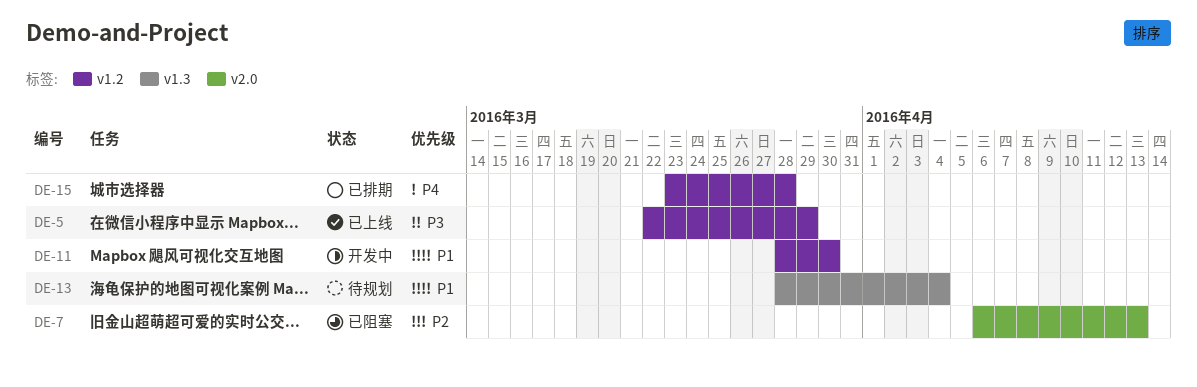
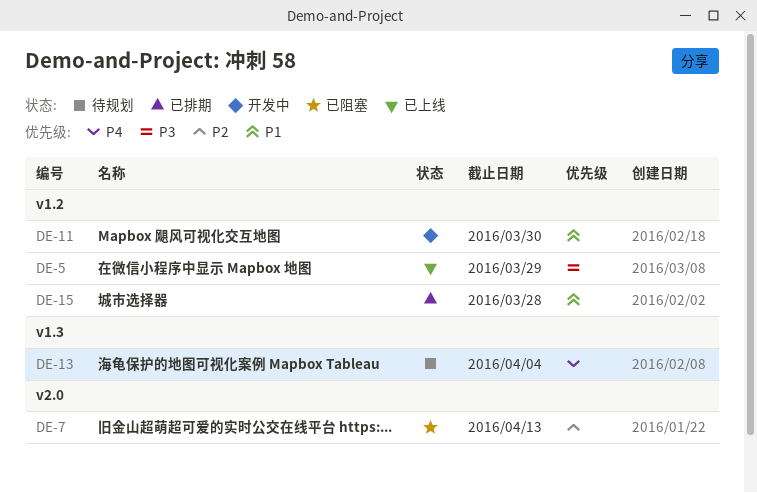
DE-13, priority: P1 -> P4
DE-15, priority: P4 -> P1

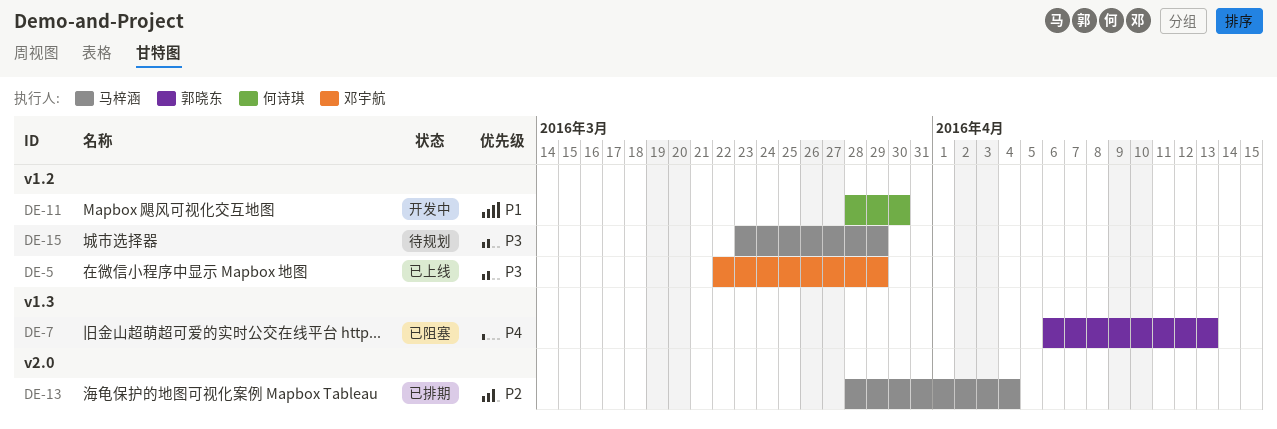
DE-7, priority: P2 -> P4
DE-7, label: v2.0 -> v1.3
DE-13, status: 待规划 -> 已排期
DE-13, priority: P4 -> P2
DE-13, label: v1.3 -> v2.0
DE-15, status: 已排期 -> 待规划
DE-15, priority: P1 -> P3
DE-15, due: Mar 28 -> Mar 29

